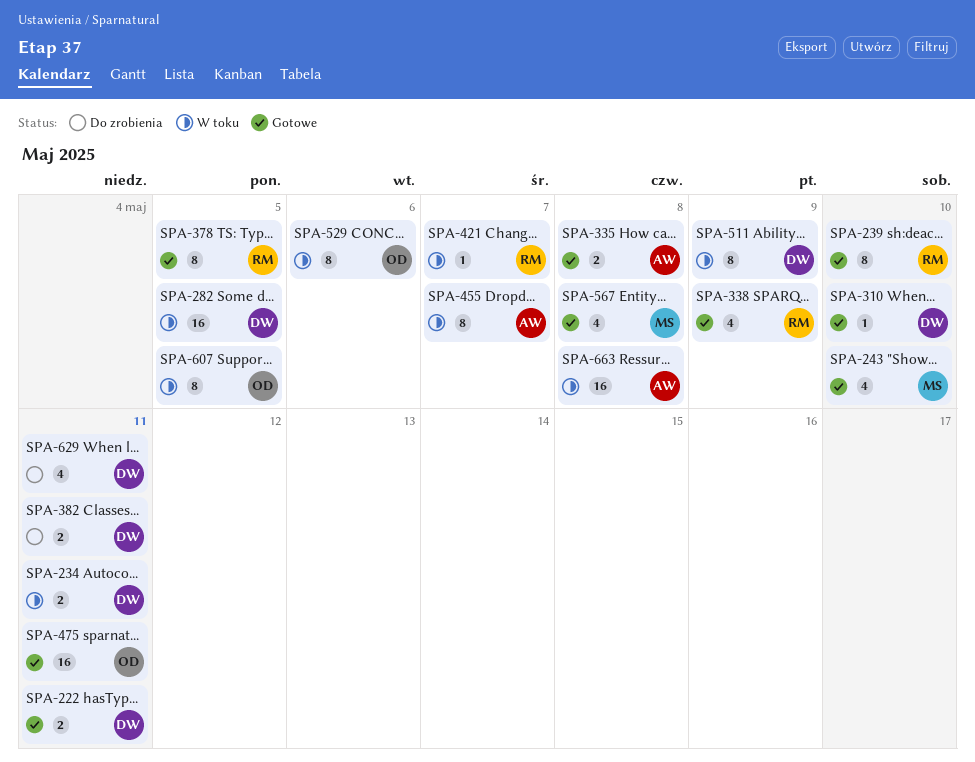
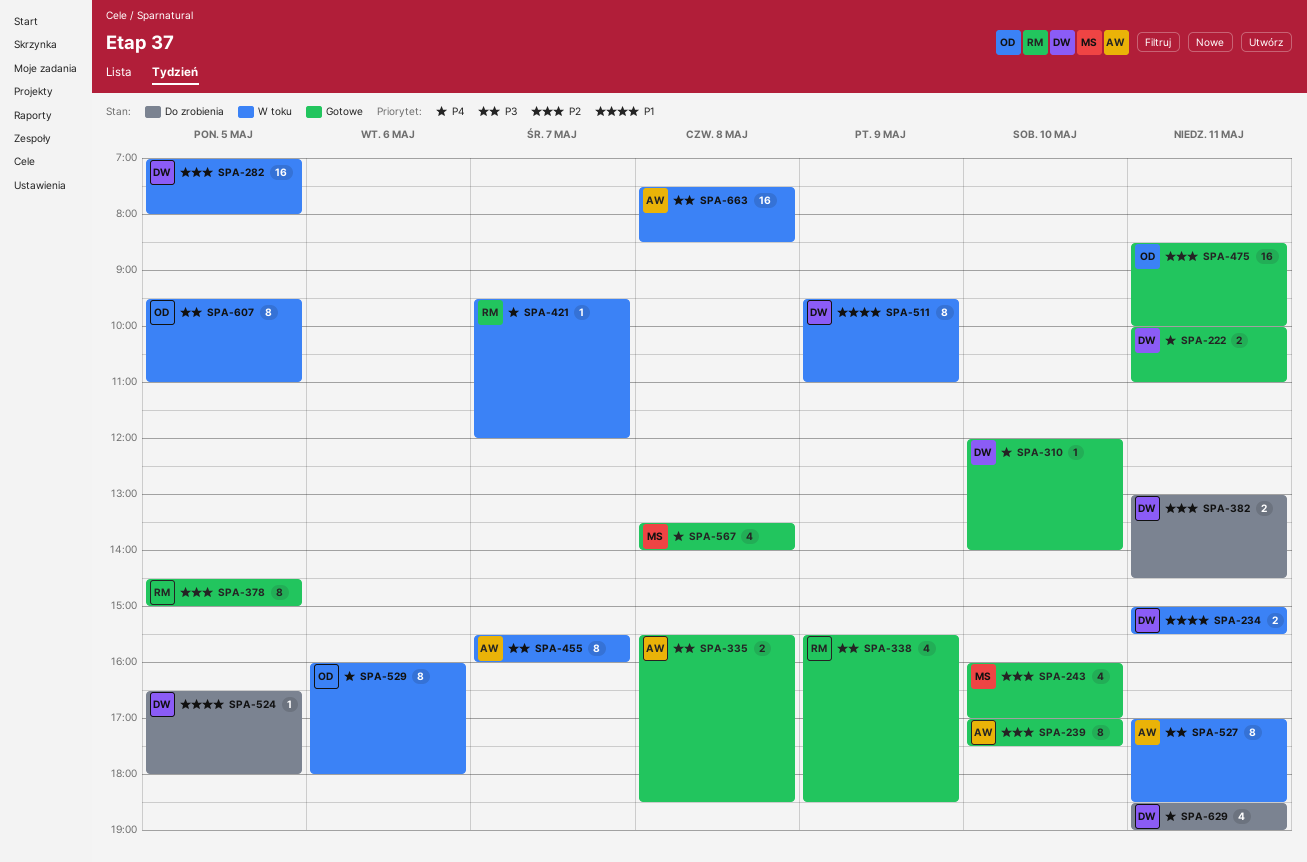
SPA-239, owner: RM -> AW
SPA-524: none -> present
SPA-527: none -> present

